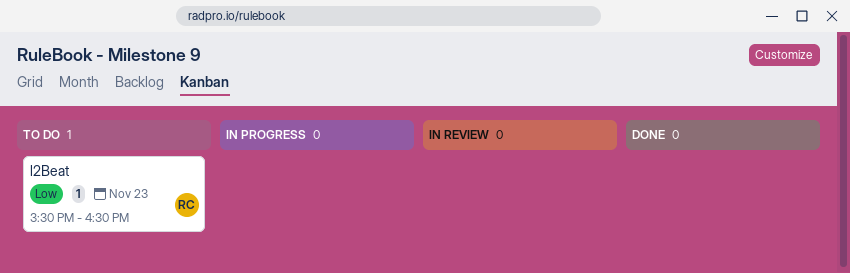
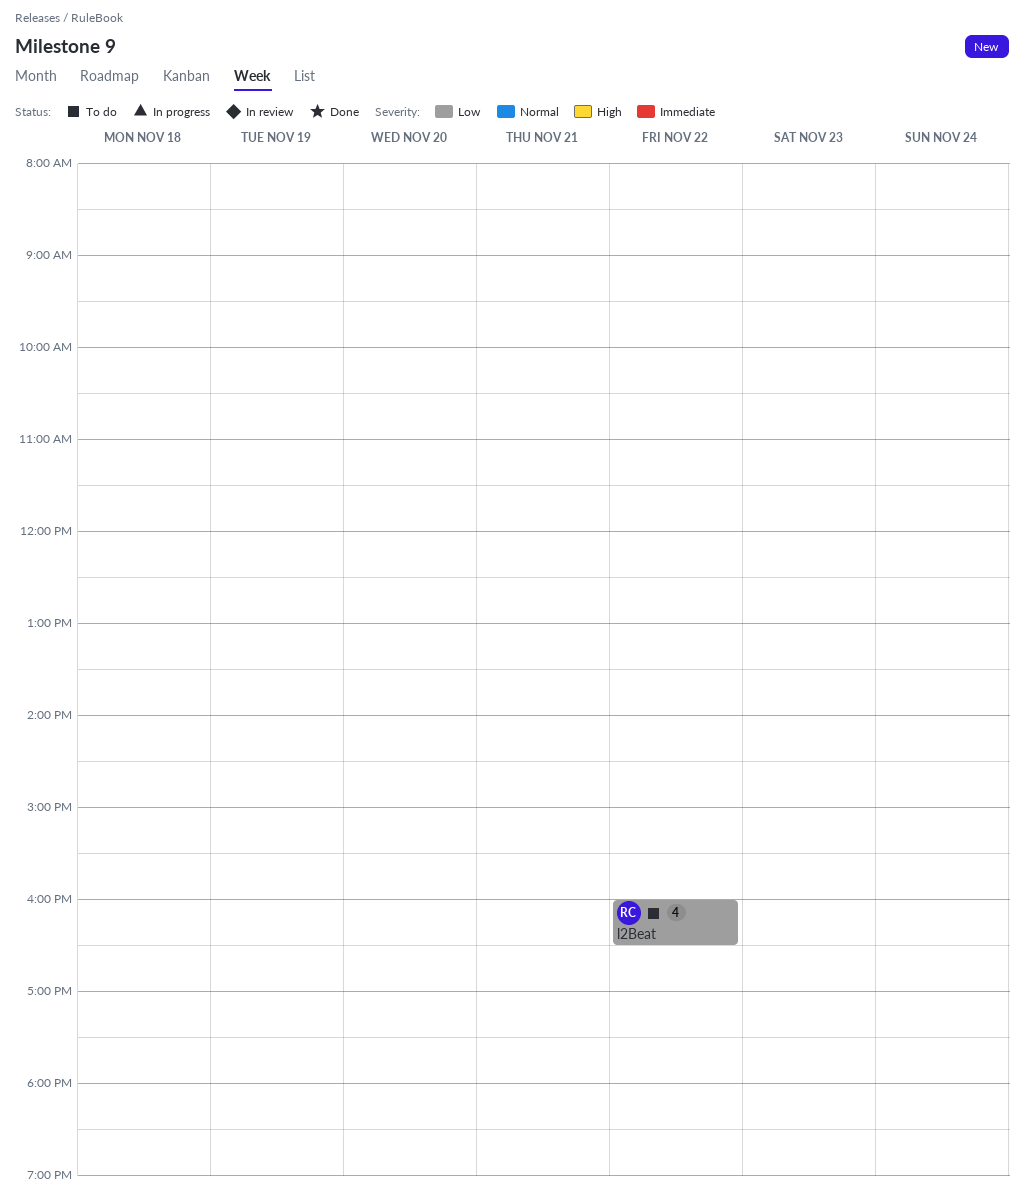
l2Beat, estimate: 1 -> 4
l2Beat, day: Nov 23 -> Nov 22
l2Beat, begins: 15:30 -> 16:00

